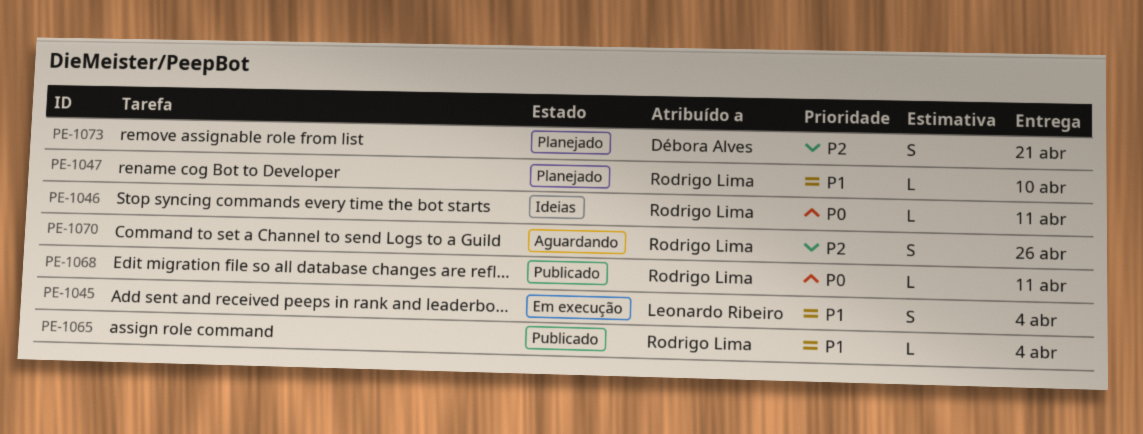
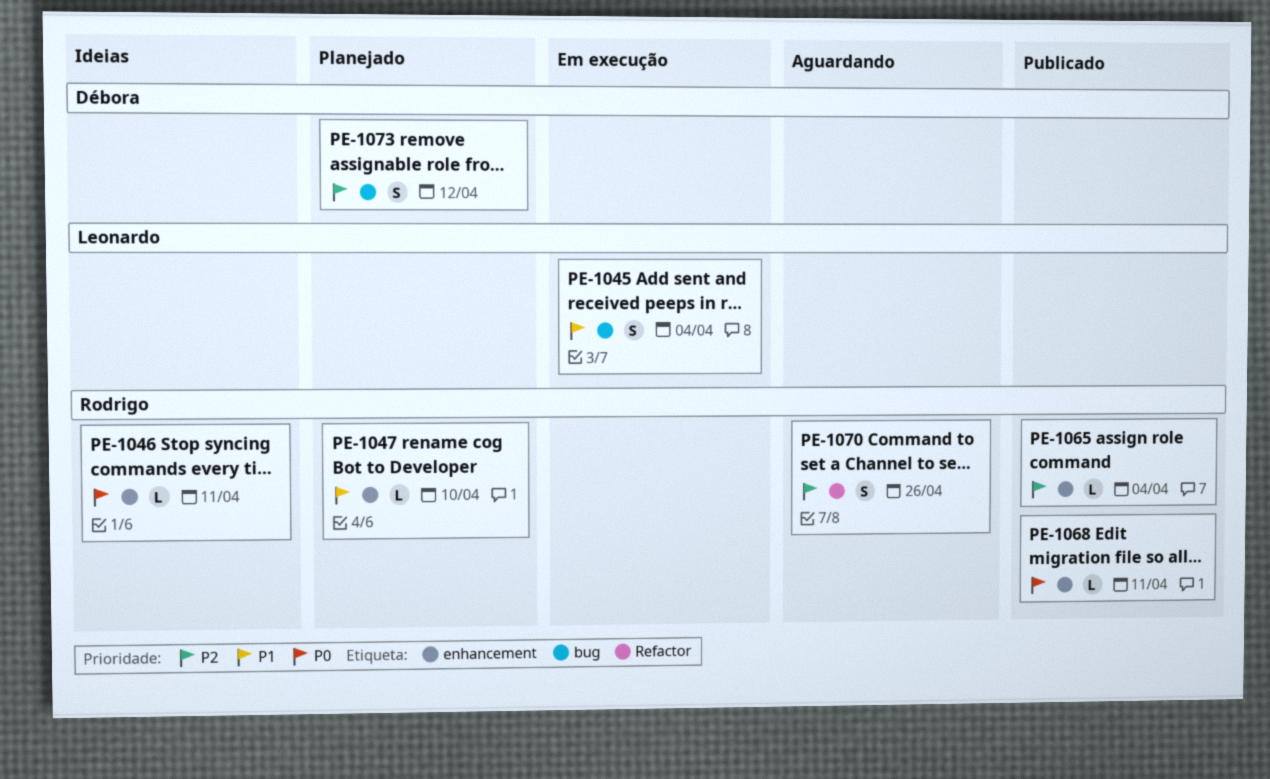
PE-1065, priority: P1 -> P2
PE-1073, due: Apr 21 -> Apr 12

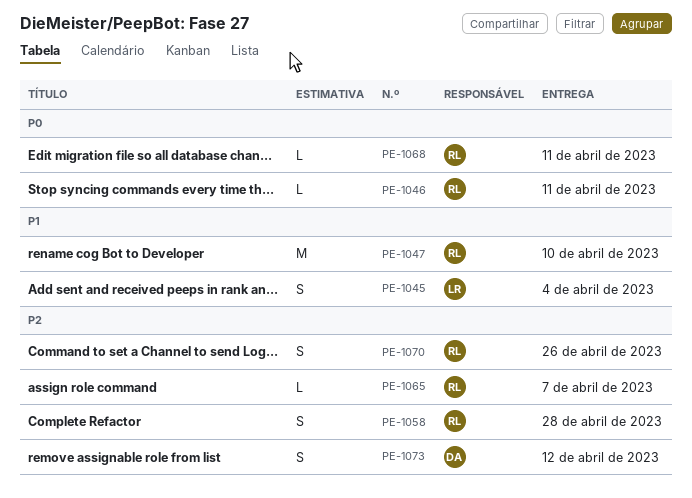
PE-1047, estimate: L -> M
PE-1058: none -> present
PE-1065, due: Apr 4 -> Apr 7

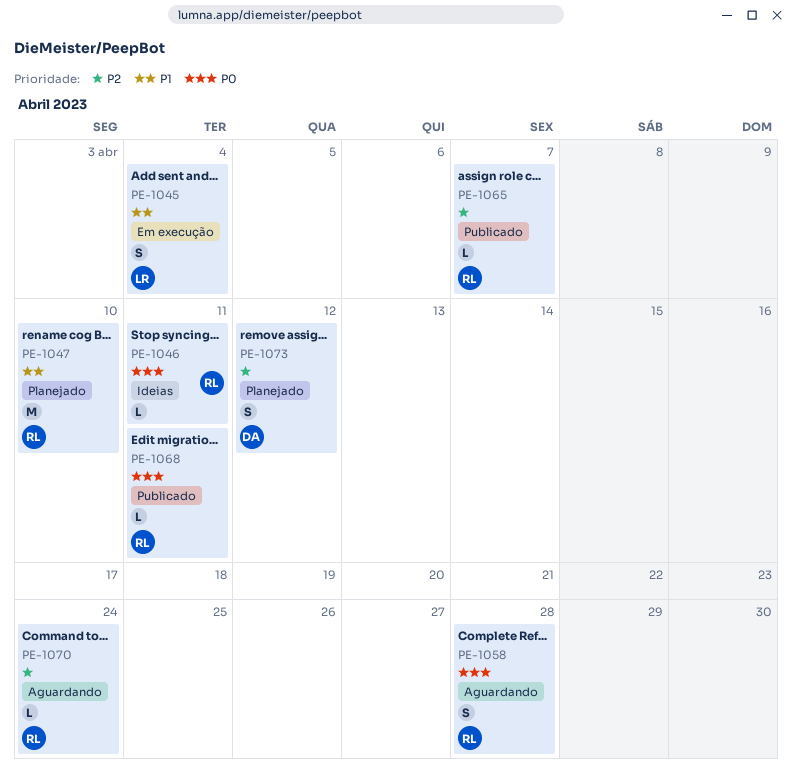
PE-1058, priority: P2 -> P0
PE-1070, estimate: S -> L
PE-1070, due: Apr 26 -> Apr 24

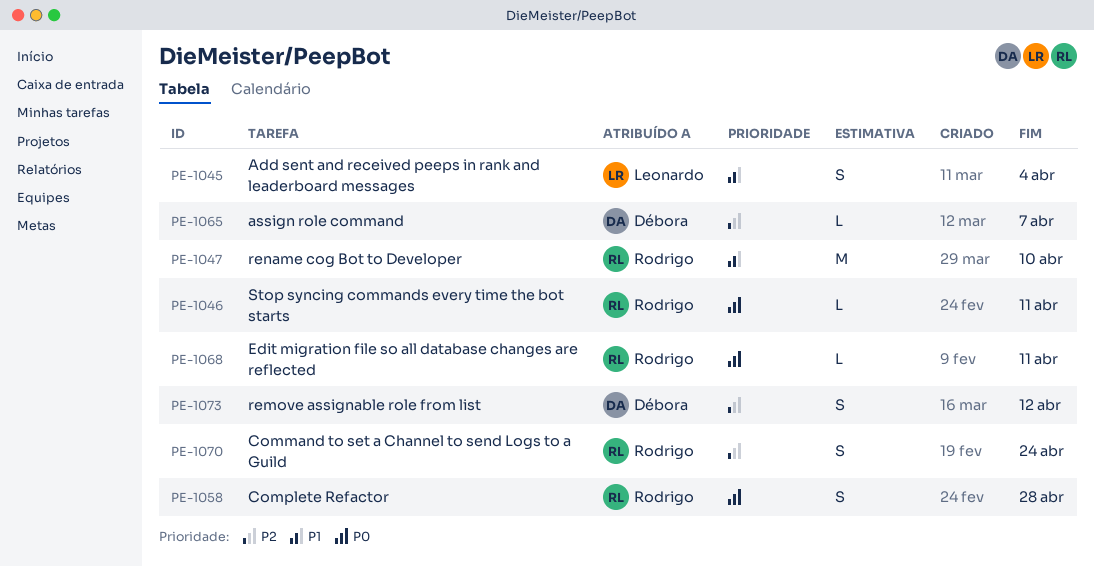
PE-1065, owner: Rodrigo -> Débora
PE-1070, estimate: L -> S

